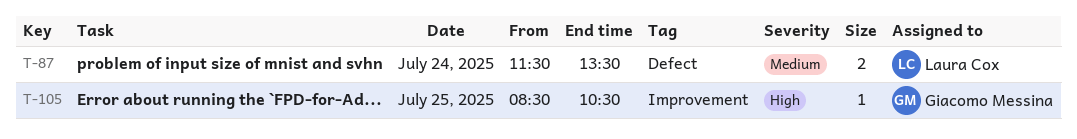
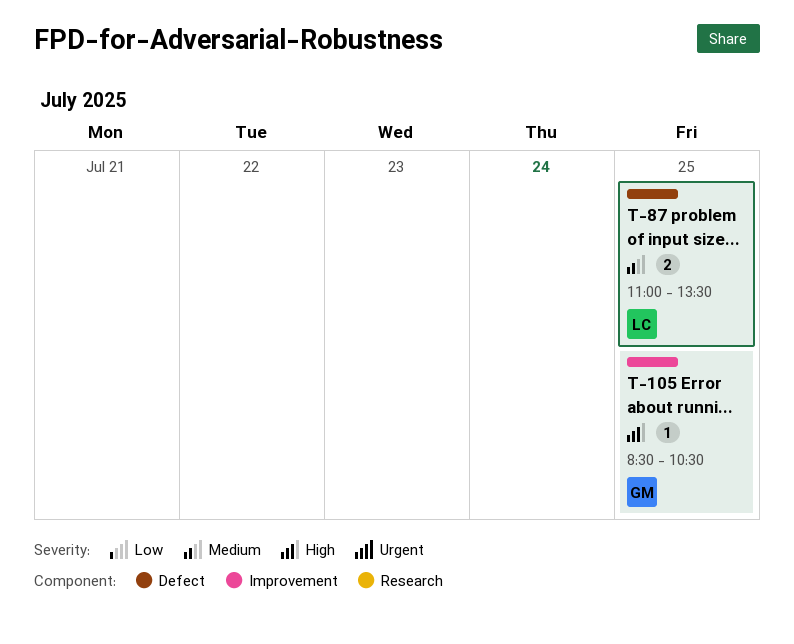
T-87, day: Jul 24 -> Jul 25
T-87, begins: 11:30 -> 11:00

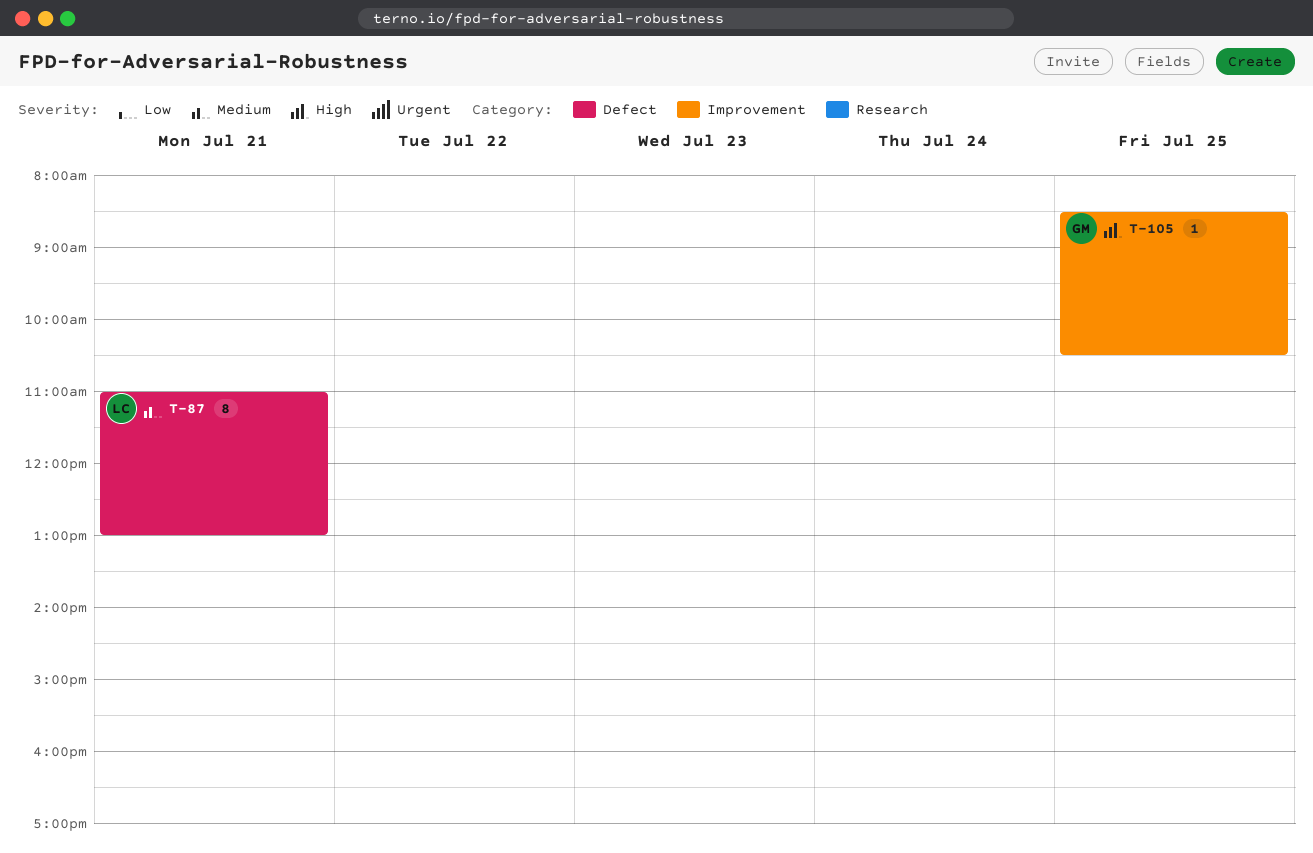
T-87, estimate: 2 -> 8
T-87, day: Jul 25 -> Jul 21
T-87, ends: 13:30 -> 13:00

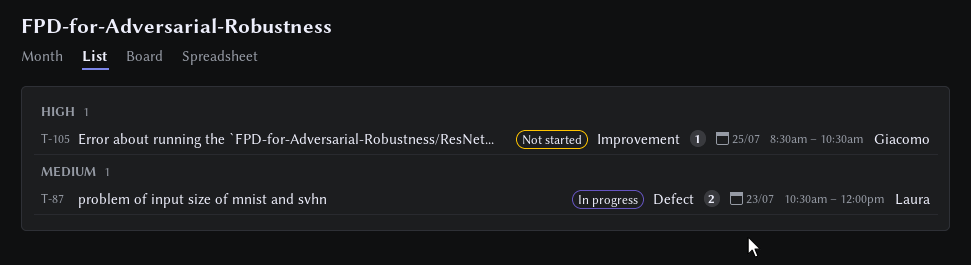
T-87, estimate: 8 -> 2
T-87, day: Jul 21 -> Jul 23
T-87, begins: 11:00 -> 10:30
T-87, ends: 13:00 -> 12:00

